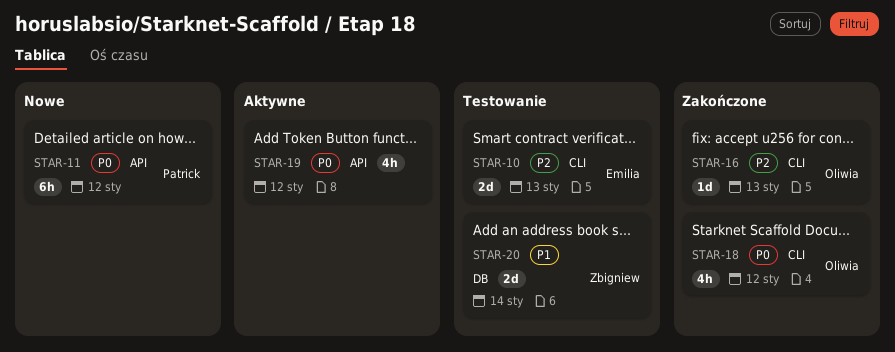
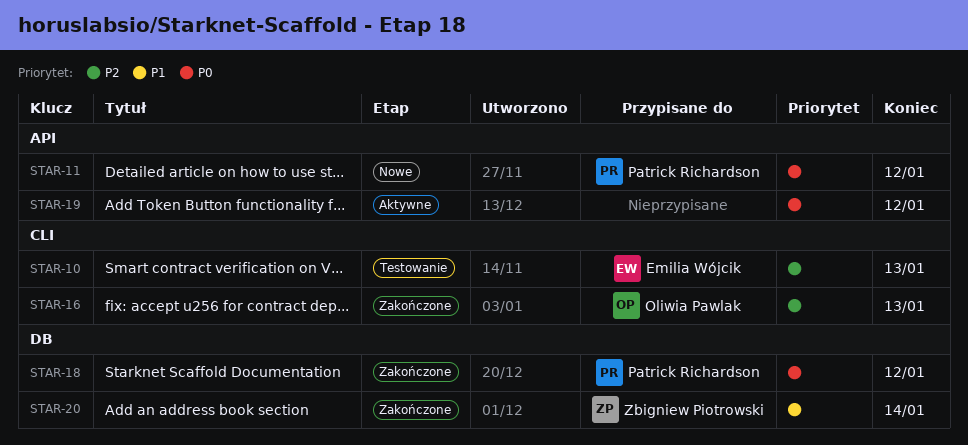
STAR-18, owner: Oliwia Pawlak -> Patrick Richardson
STAR-18, label: CLI -> DB
STAR-20, status: Testowanie -> Zakończone

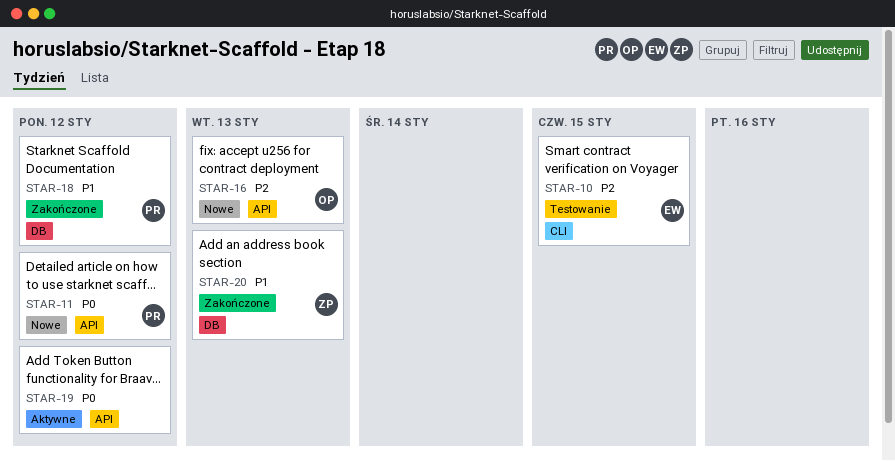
STAR-10, due: Jan 13 -> Jan 15
STAR-16, status: Zakończone -> Nowe
STAR-16, label: CLI -> API
STAR-18, priority: P0 -> P1
STAR-20, due: Jan 14 -> Jan 13

